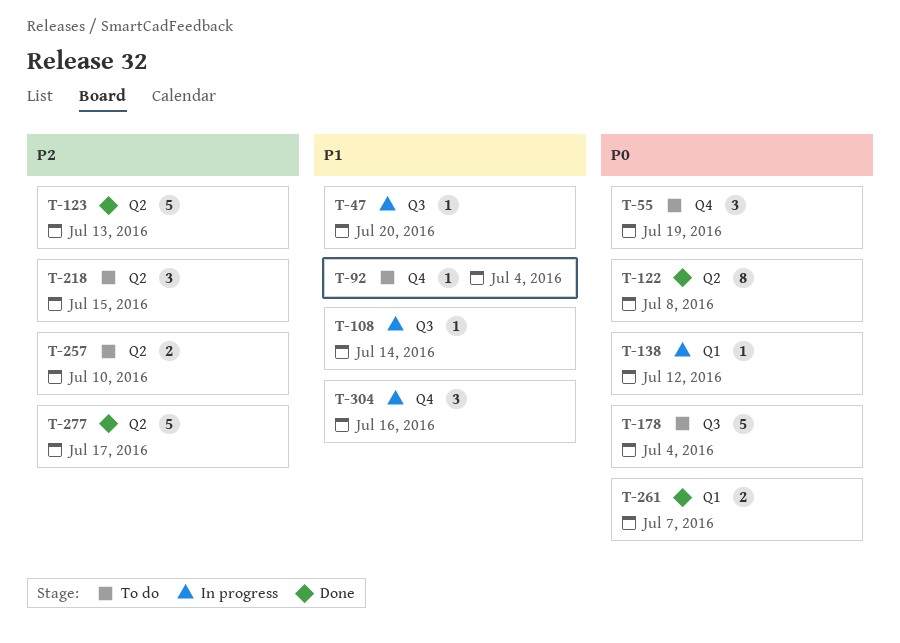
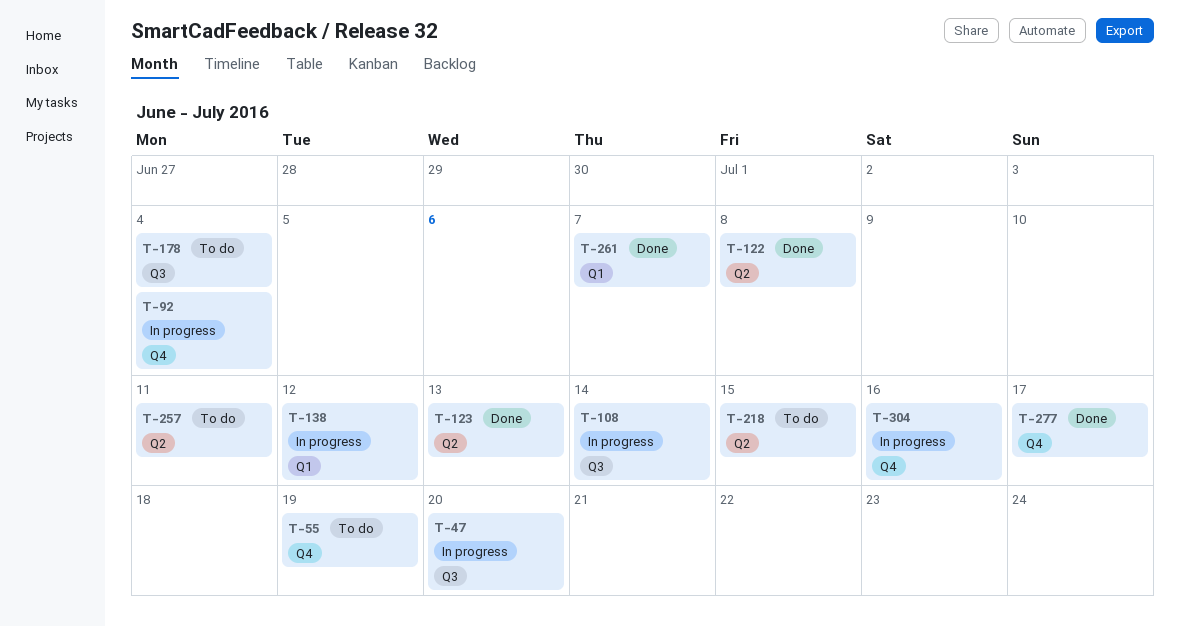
T-92, status: To do -> In progress
T-257, due: Jul 10 -> Jul 11
T-277, label: Q2 -> Q4

